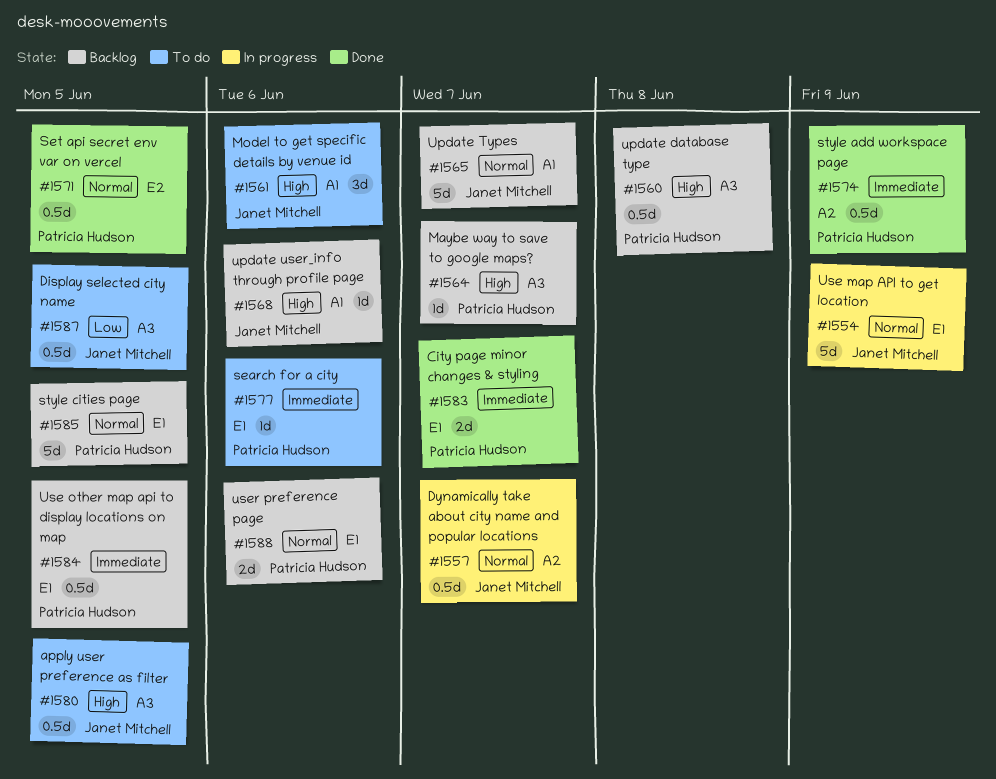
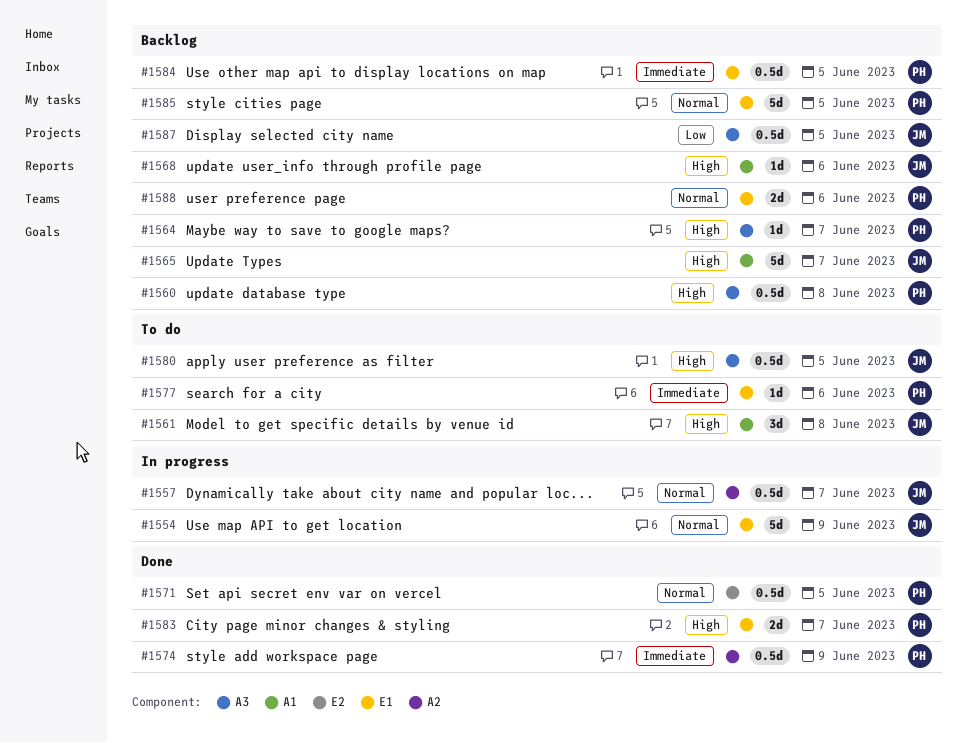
#1561, due: Jun 6 -> Jun 8
#1565, priority: Normal -> High
#1583, priority: Immediate -> High
#1587, status: To do -> Backlog

